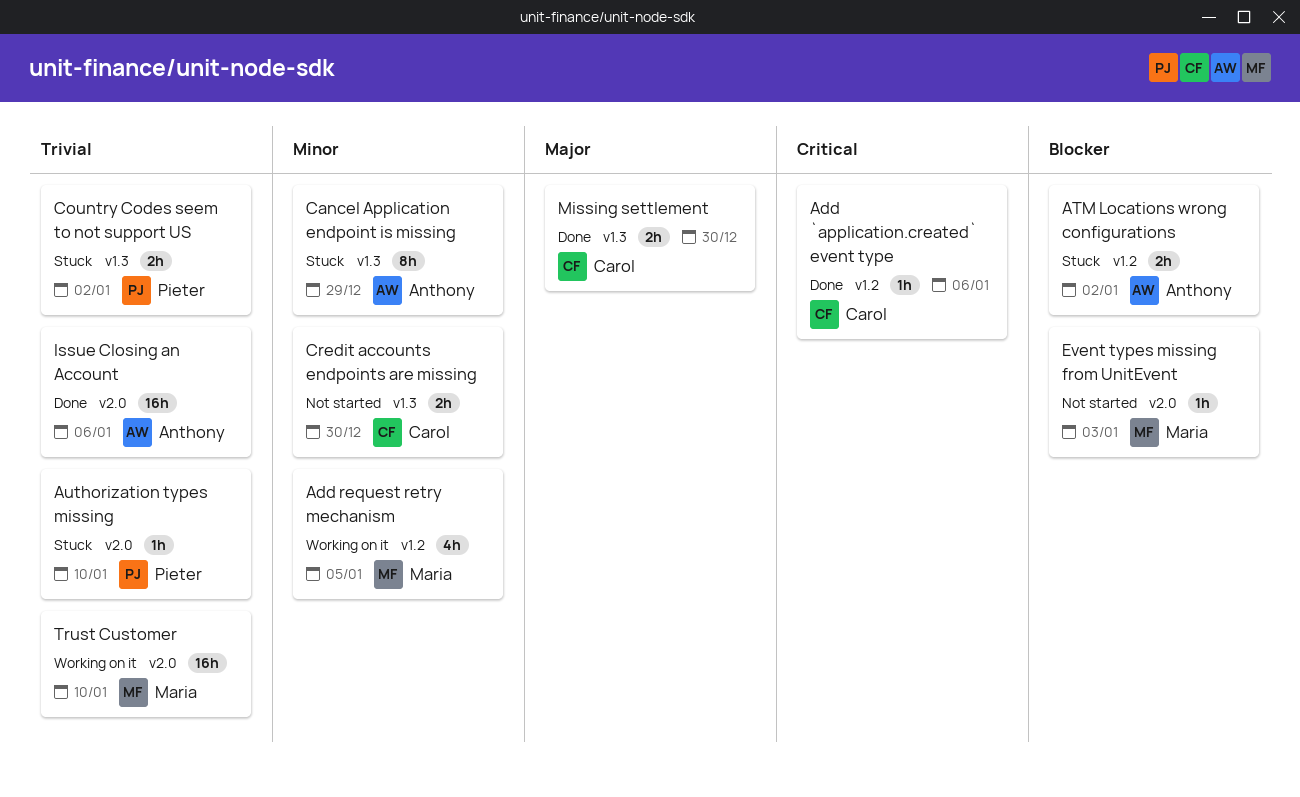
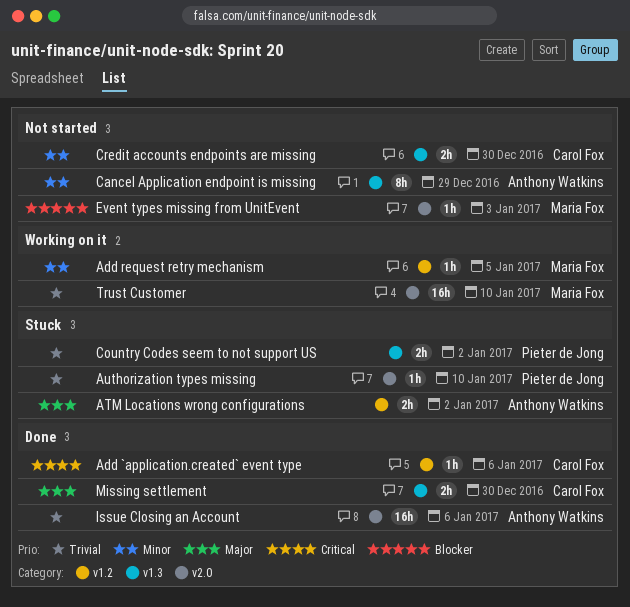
Add request retry mechanism, estimate: 4h -> 1h
ATM Locations wrong configurations, priority: Blocker -> Major
Cancel Application endpoint is missing, status: Stuck -> Not started

